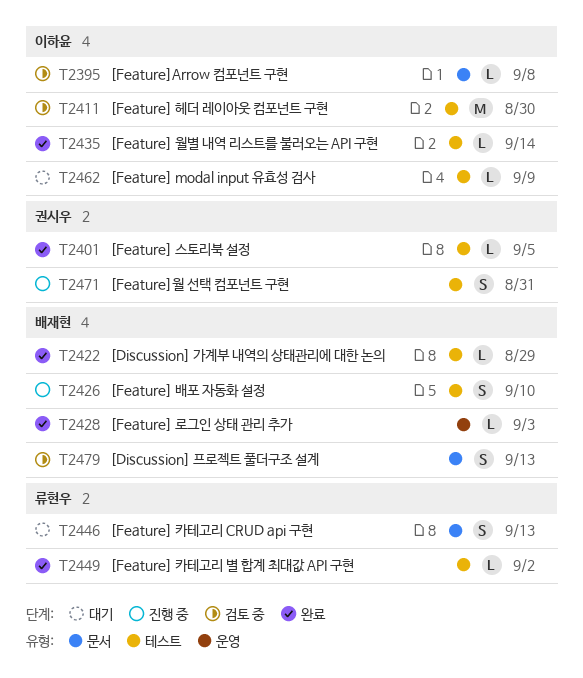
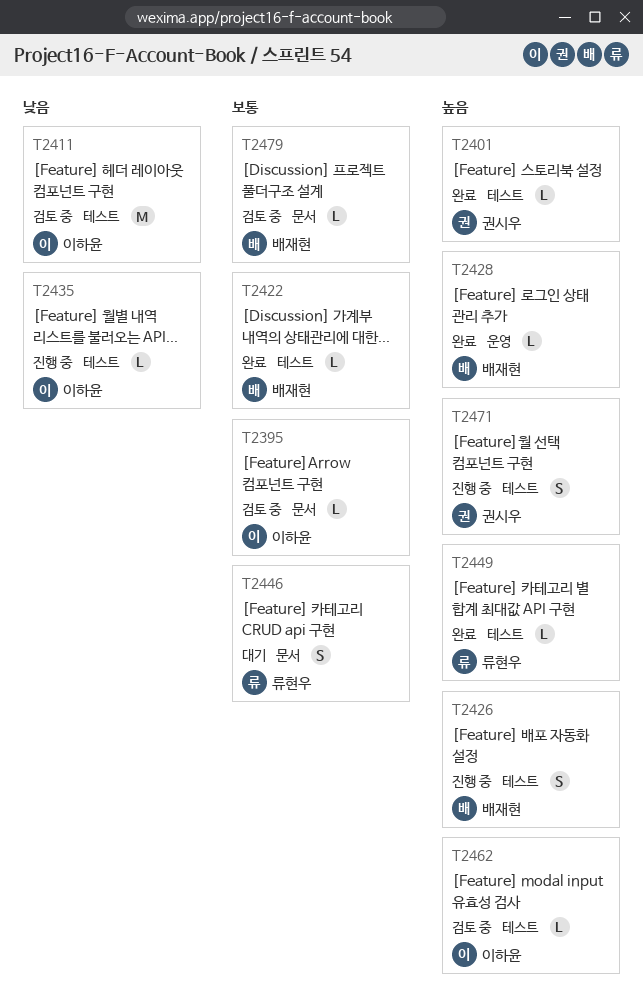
T2435, status: 완료 -> 진행 중
T2462, status: 대기 -> 검토 중
T2479, estimate: S -> L

